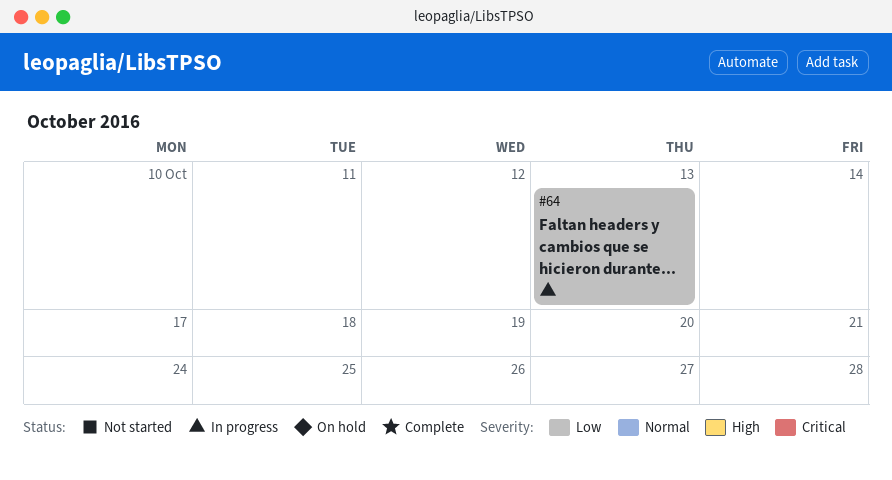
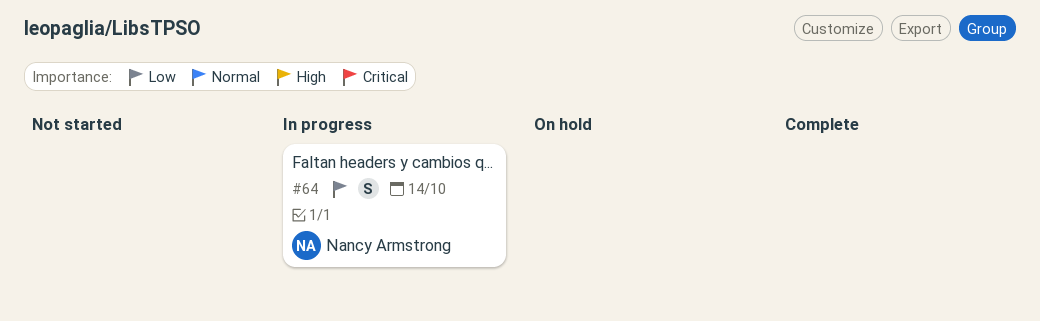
#64, due: Oct 13 -> Oct 14

